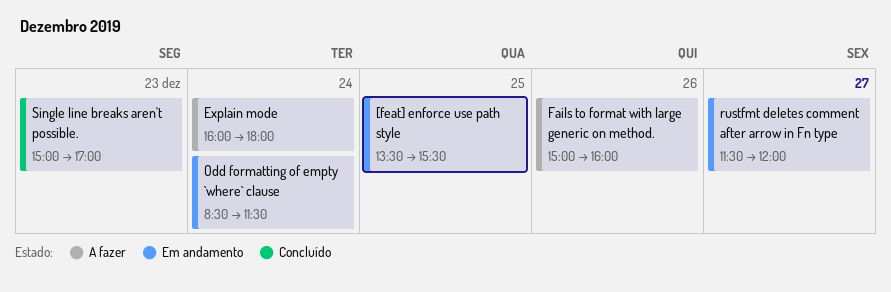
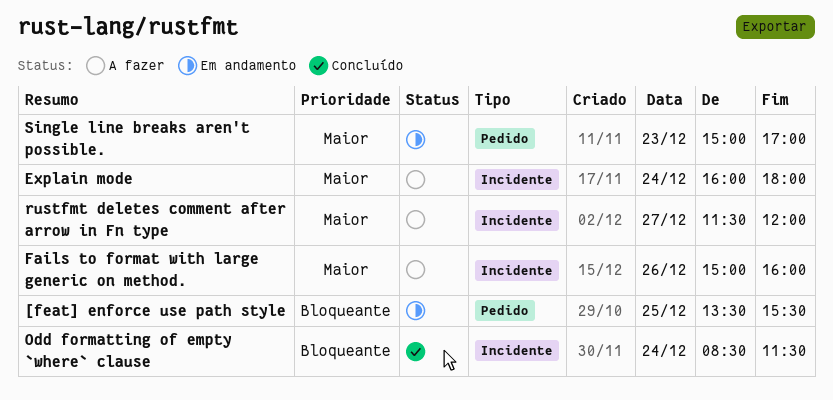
Odd formatting of empty `where` clause, status: Em andamento -> Concluído
rustfmt deletes comment after arrow in Fn type, status: Em andamento -> A fazer
Single line breaks aren't possible., status: Concluído -> Em andamento

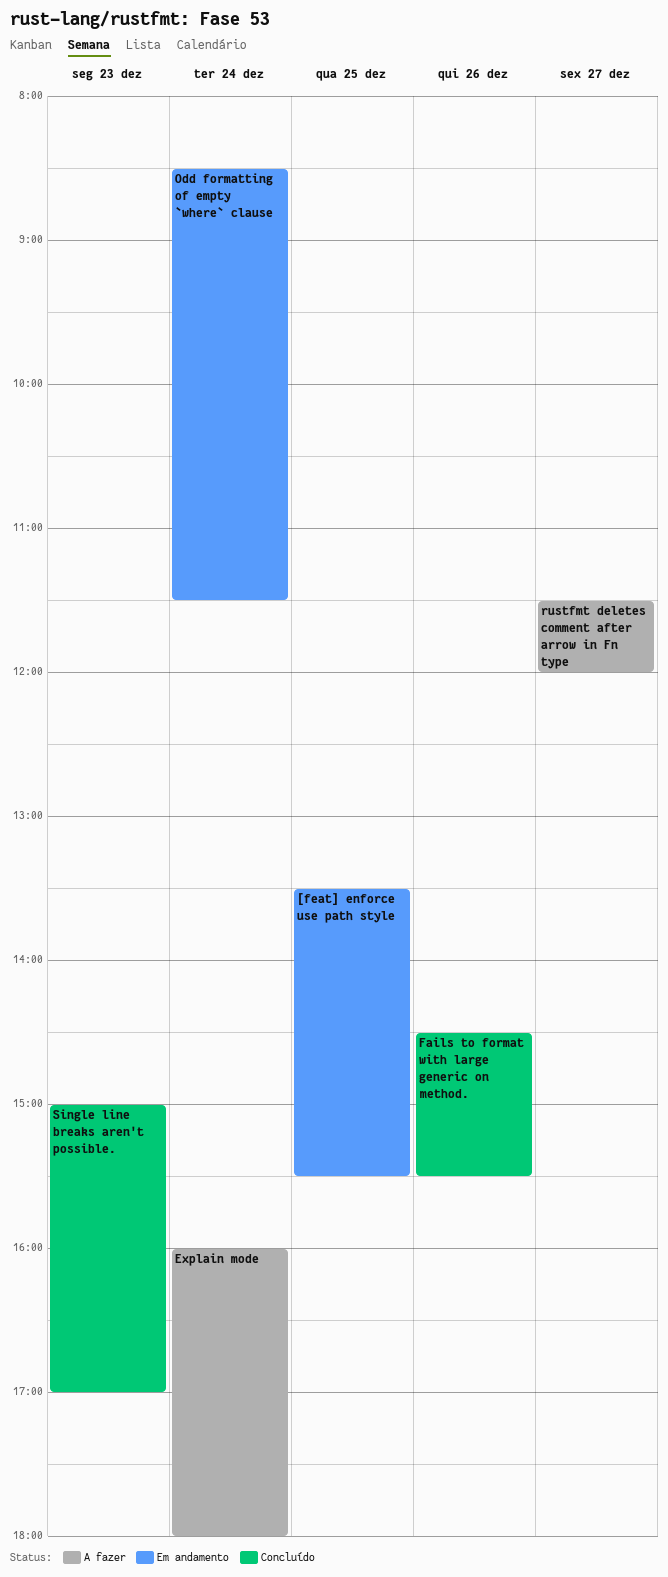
Fails to format with large generic on method., status: A fazer -> Concluído
Fails to format with large generic on method., begins: 15:00 -> 14:30
Fails to format with large generic on method., ends: 16:00 -> 15:30
Odd formatting of empty `where` clause, status: Concluído -> Em andamento
Single line breaks aren't possible., status: Em andamento -> Concluído

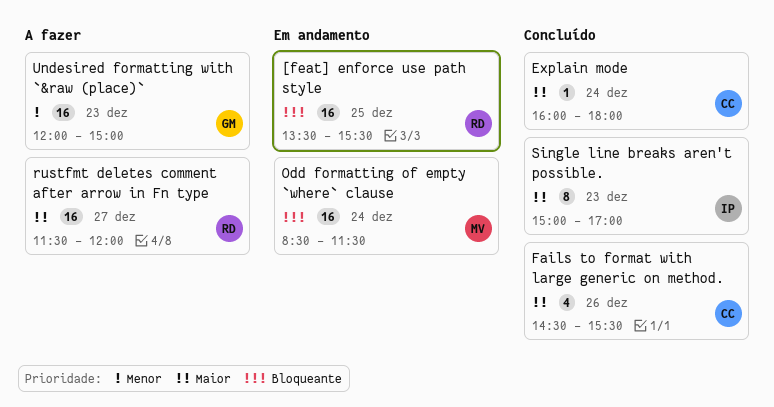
Explain mode, status: A fazer -> Concluído
Undesired formatting with `&raw (place)`: none -> present

